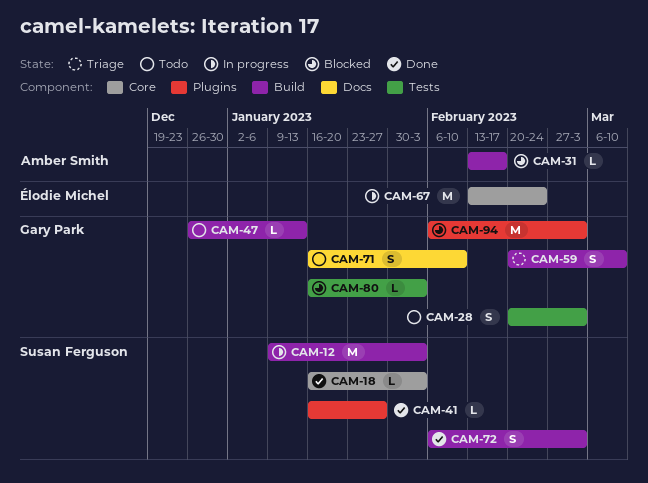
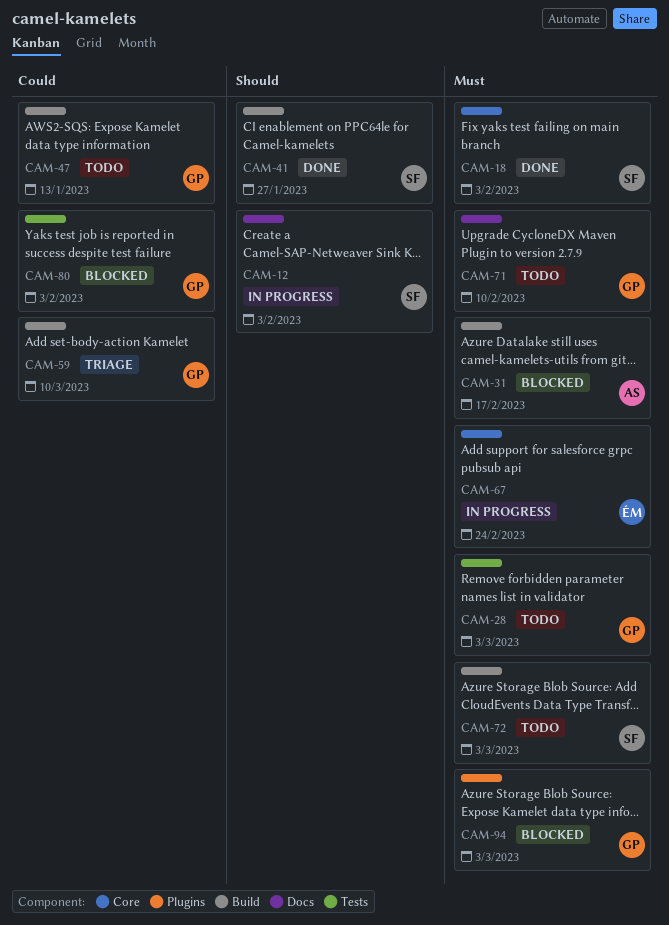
CAM-12, label: Build -> Docs
CAM-41, label: Plugins -> Build
CAM-72, status: Done -> Todo

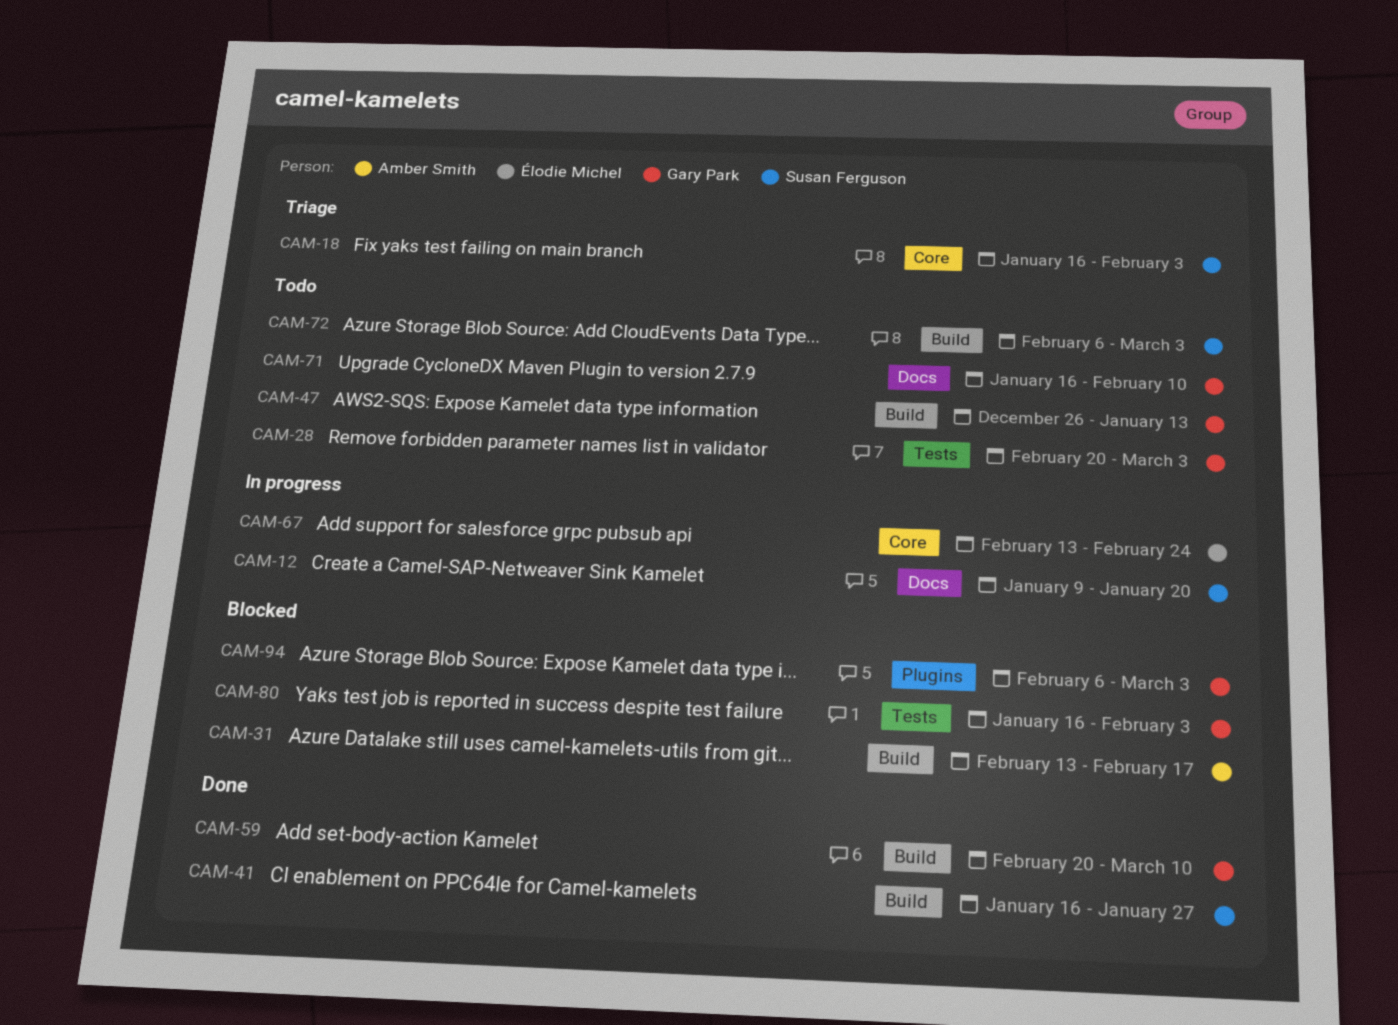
CAM-12, due: Feb 3 -> Jan 20
CAM-18, status: Done -> Triage
CAM-59, status: Triage -> Done

